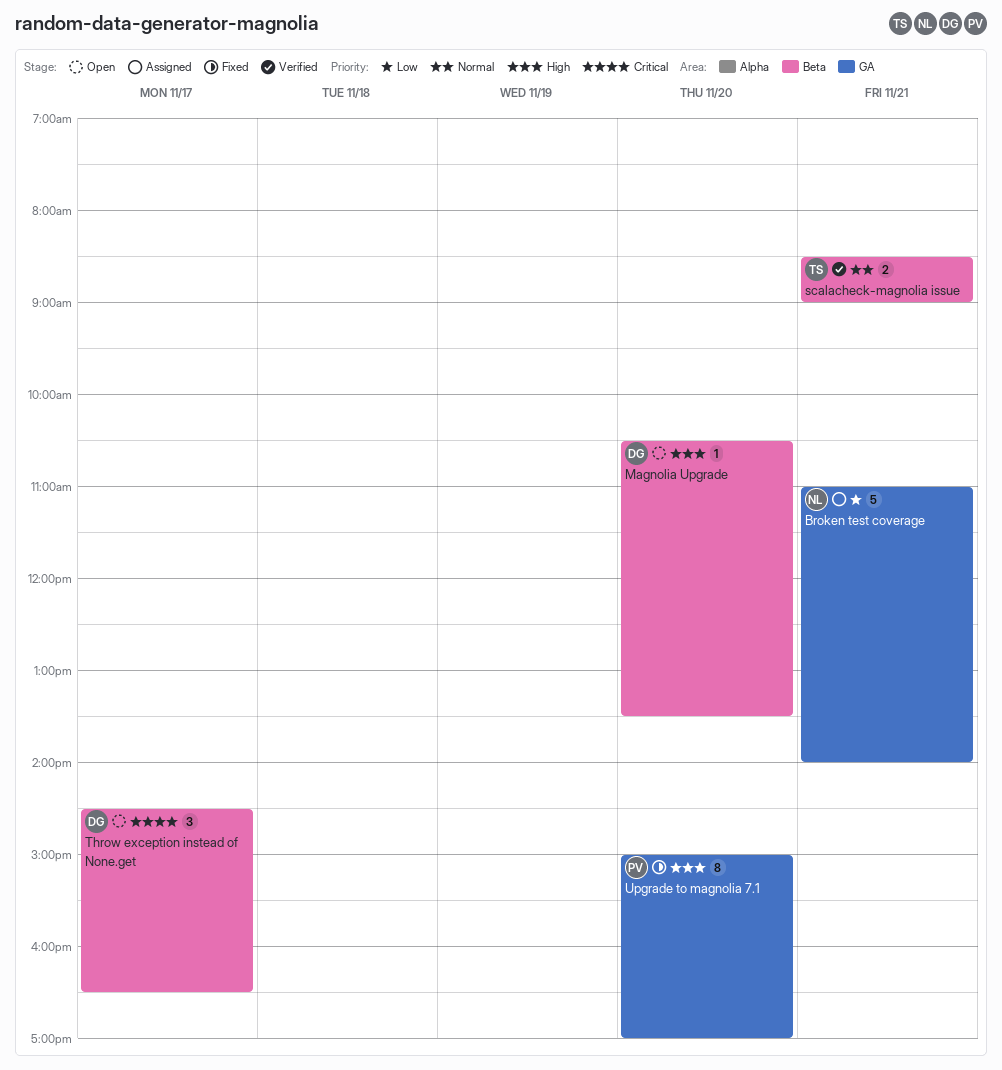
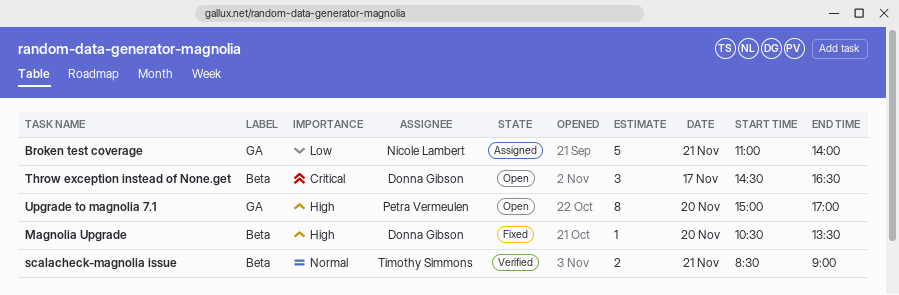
Magnolia Upgrade, status: Open -> Fixed
Upgrade to magnolia 7.1, status: Fixed -> Open

